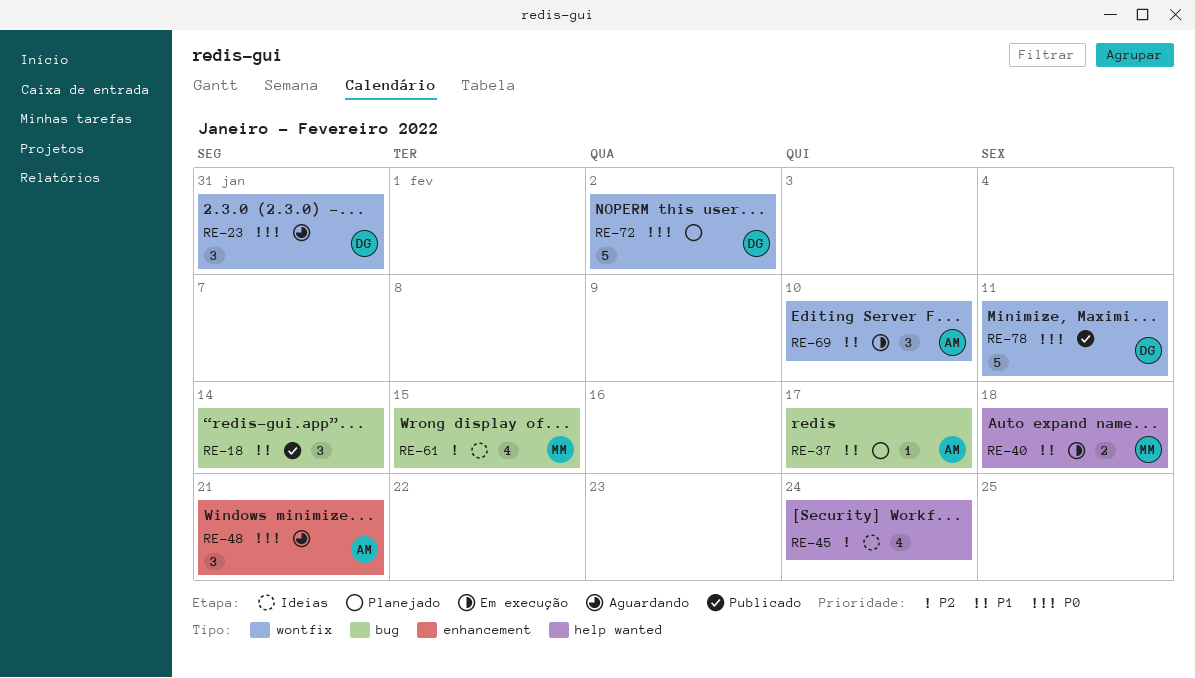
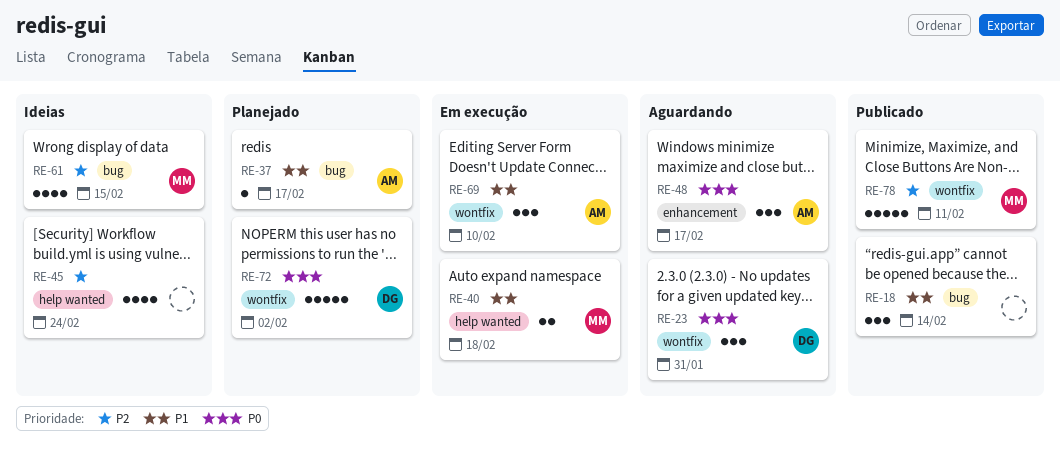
RE-48, due: Feb 21 -> Feb 17
RE-78, owner: DG -> MM
RE-78, priority: P0 -> P2

